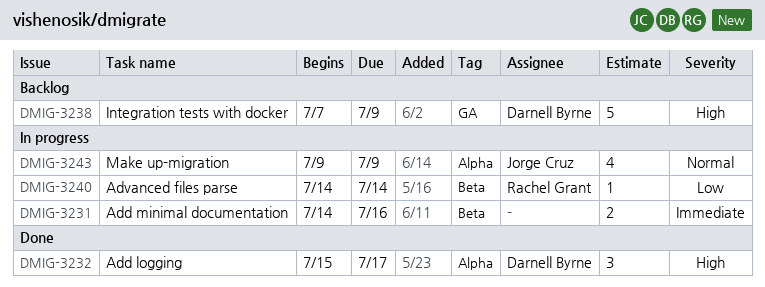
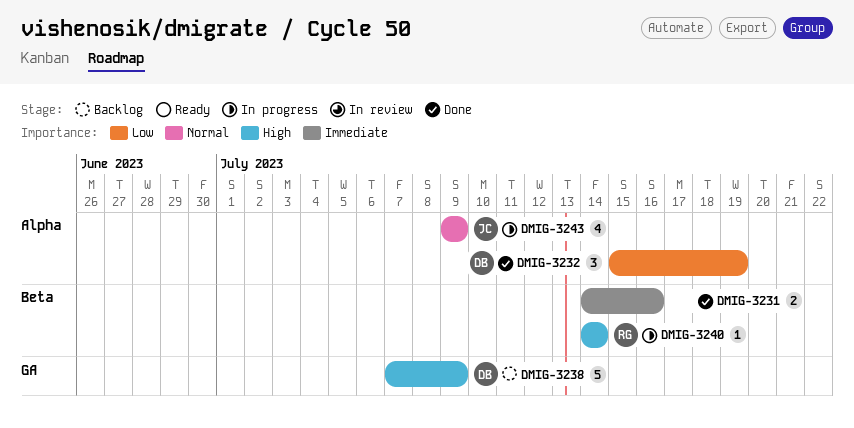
DMIG-3231, status: In progress -> Done
DMIG-3232, priority: High -> Low
DMIG-3232, due: Jul 17 -> Jul 19
DMIG-3240, priority: Low -> High

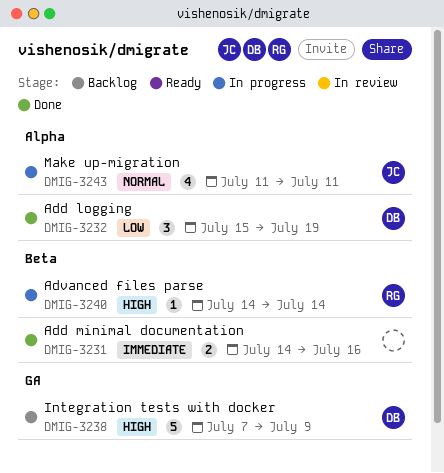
DMIG-3243, start: Jul 9 -> Jul 11
DMIG-3243, due: Jul 9 -> Jul 11

